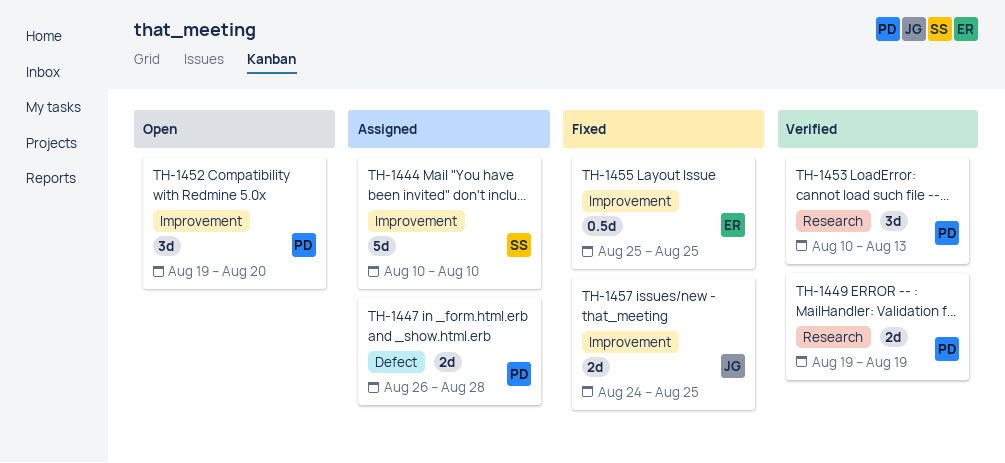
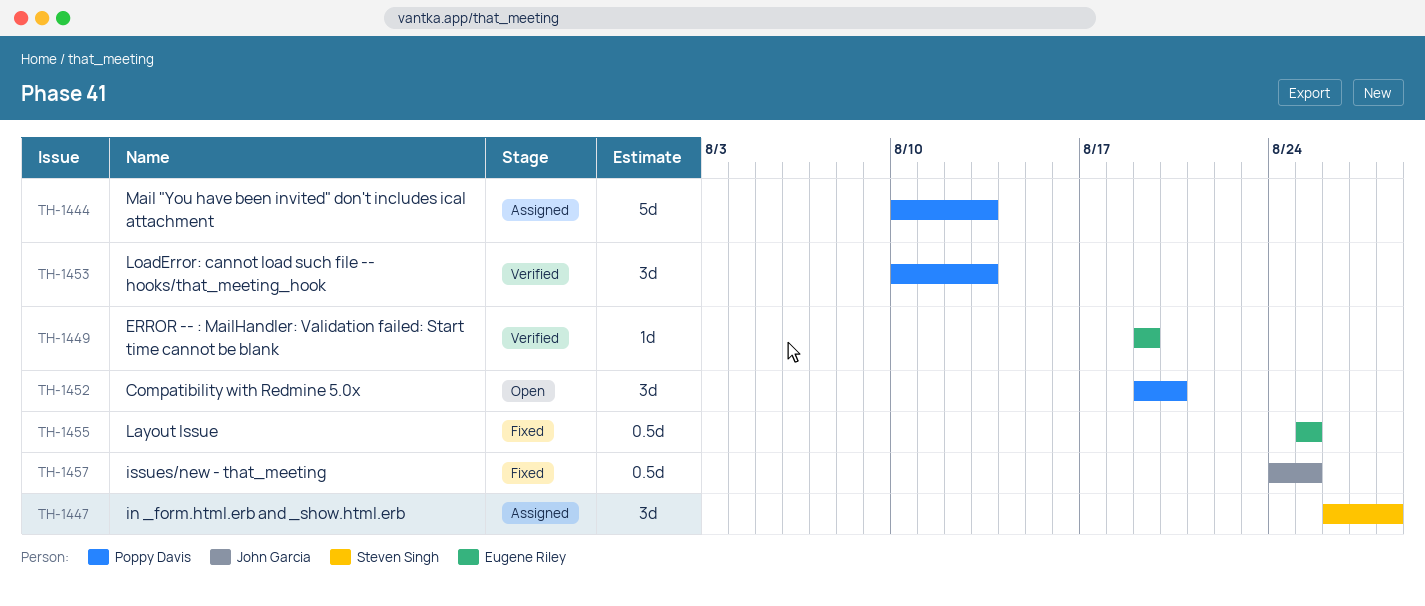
TH-1444, owner: Steven Singh -> Poppy Davis
TH-1444, due: Aug 10 -> Aug 13
TH-1447, owner: Poppy Davis -> Steven Singh
TH-1447, estimate: 2d -> 3d
TH-1449, owner: Poppy Davis -> Eugene Riley
TH-1449, estimate: 2d -> 1d
TH-1457, estimate: 2d -> 0.5d

